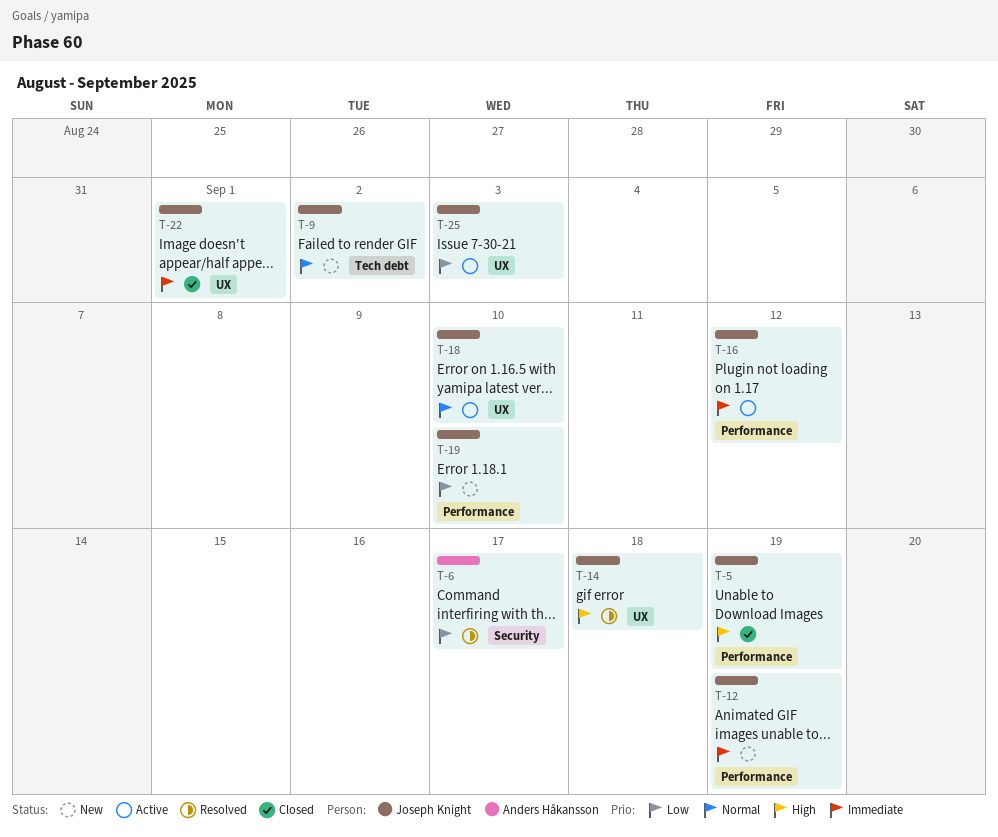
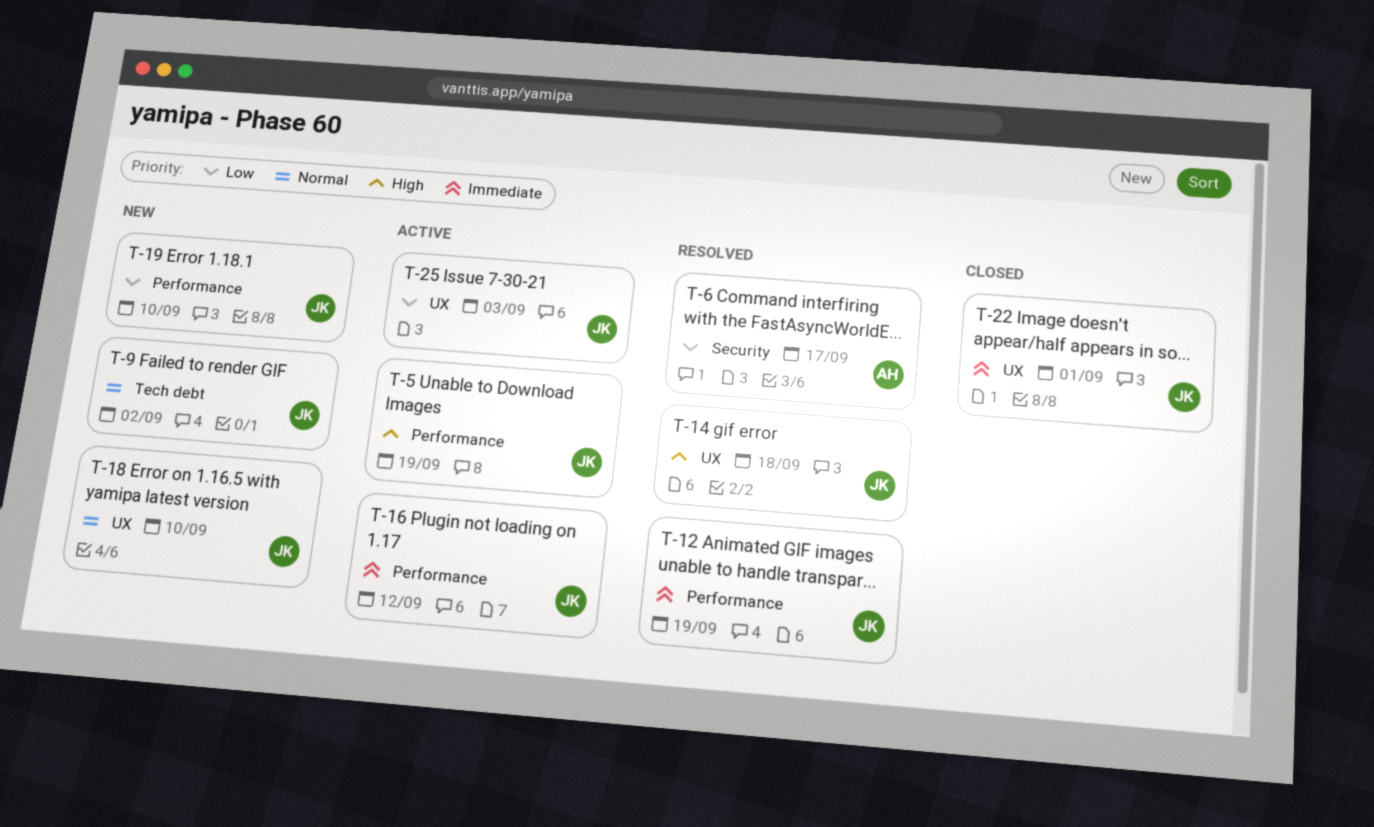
T-5, status: Closed -> Active
T-12, status: New -> Resolved
T-18, status: Active -> New

